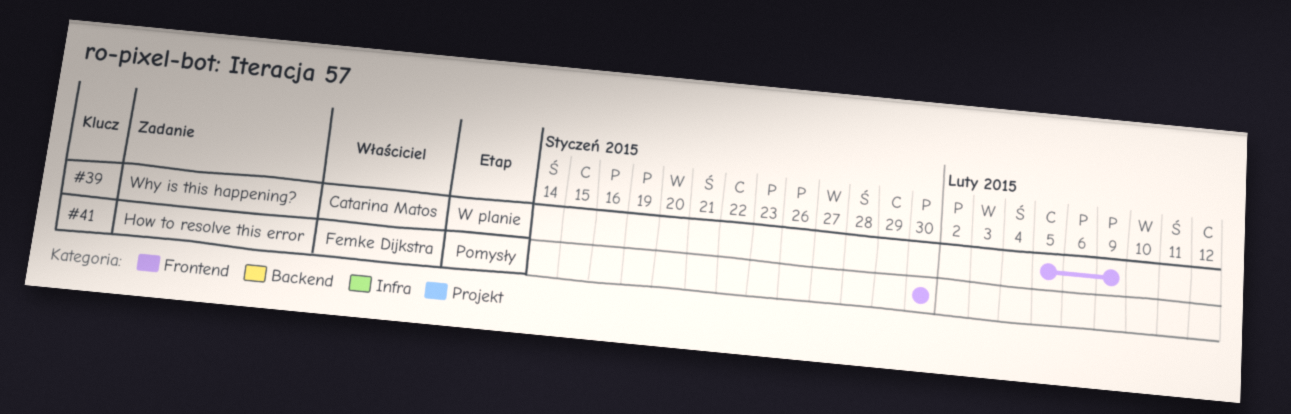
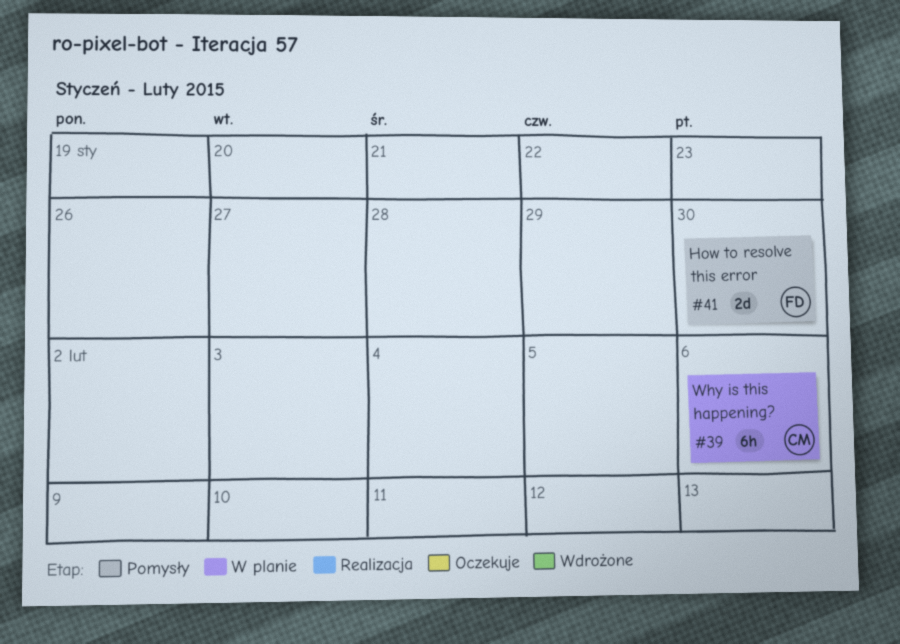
#39, due: Feb 9 -> Feb 6

